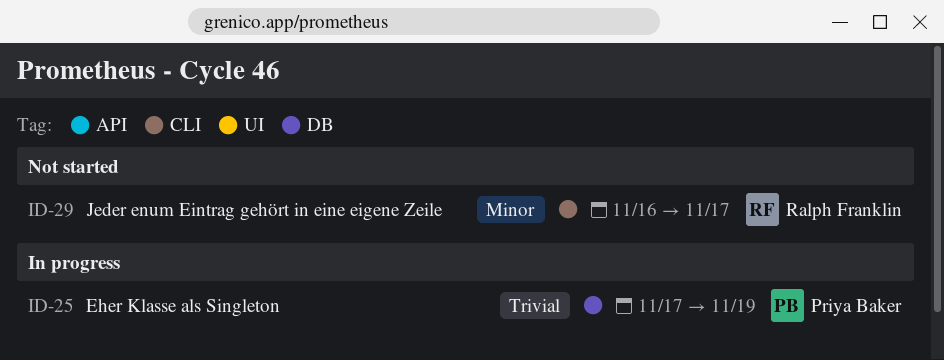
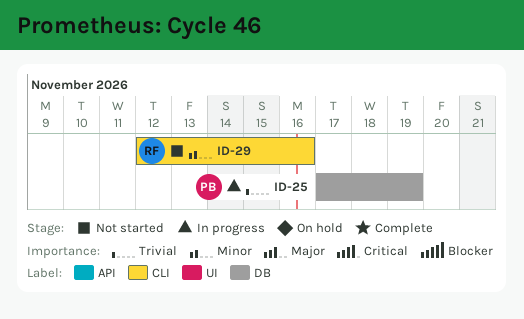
ID-29, start: Nov 16 -> Nov 12
ID-29, due: Nov 17 -> Nov 16

